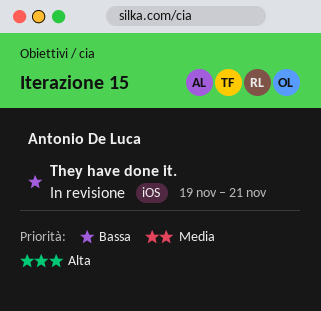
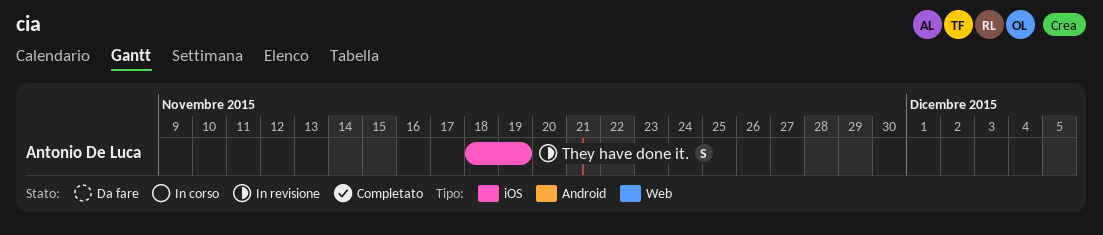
They have done it., start: Nov 19 -> Nov 18
They have done it., due: Nov 21 -> Nov 19

